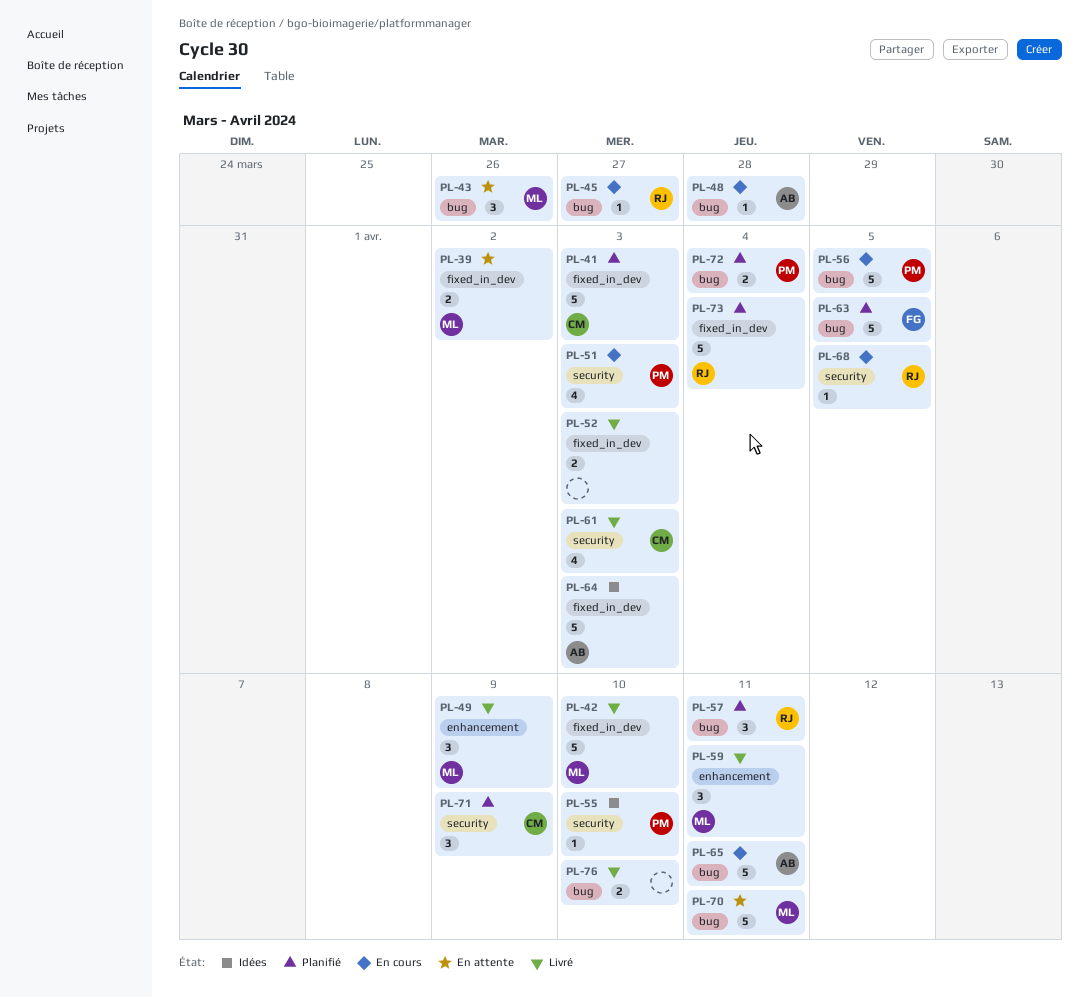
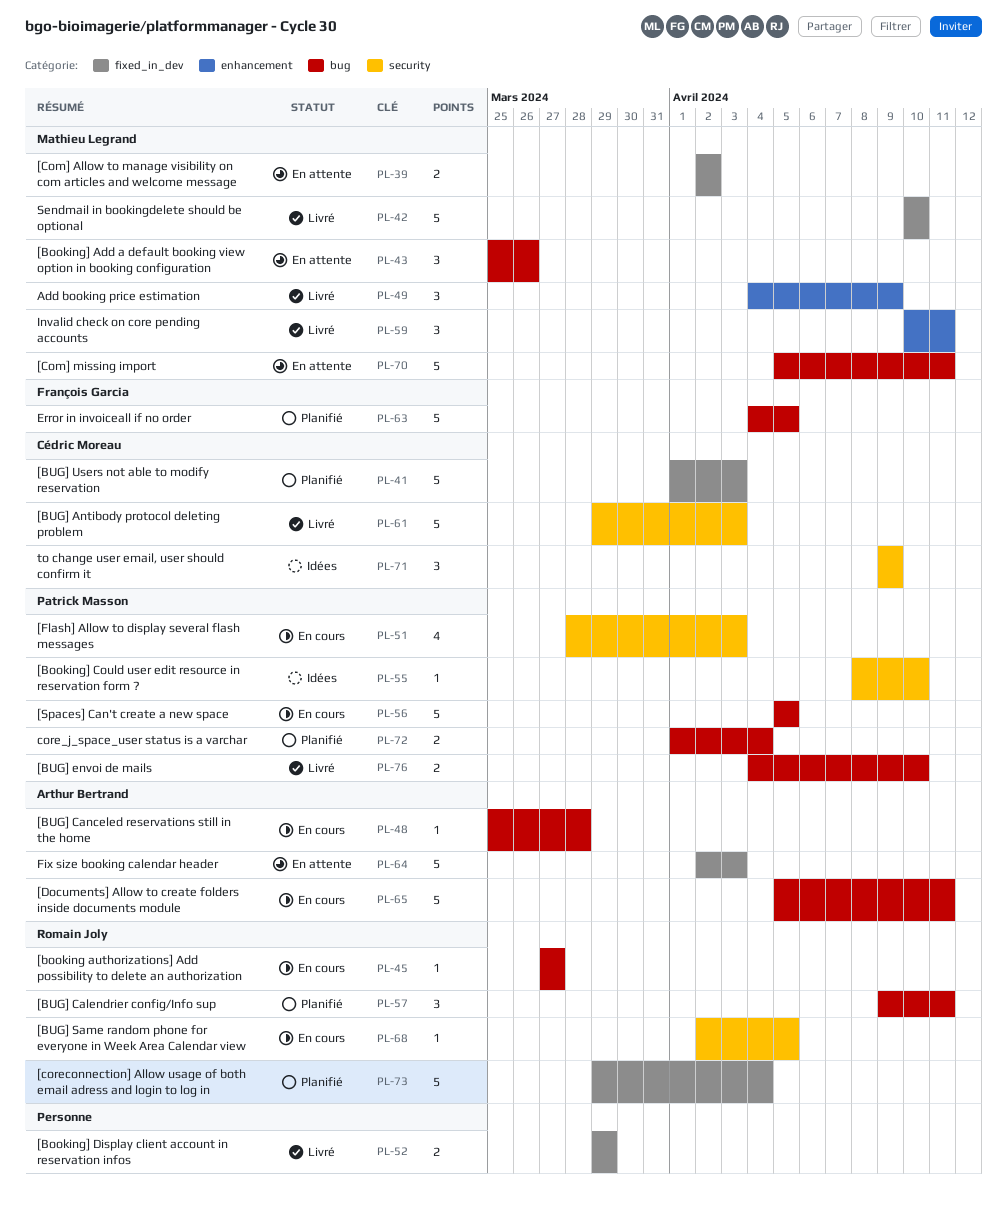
PL-52, due: Apr 3 -> Mar 29
PL-61, estimate: 4 -> 5
PL-64, status: Idées -> En attente
PL-71, status: Planifié -> Idées
PL-76, owner: none -> Patrick Masson

